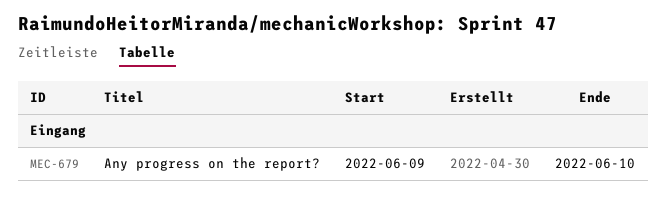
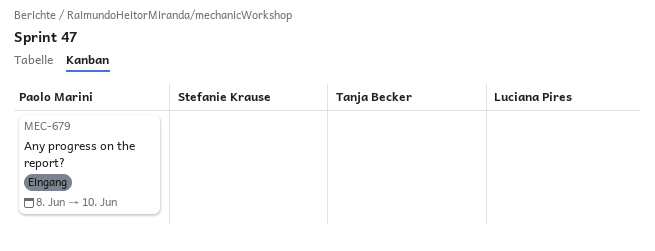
MEC-679, start: Jun 9 -> Jun 8

